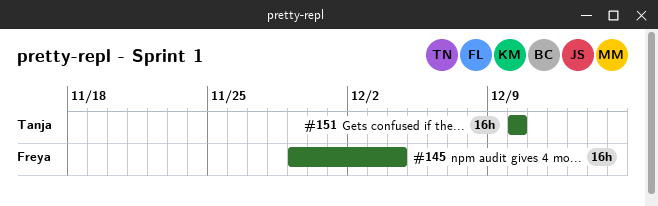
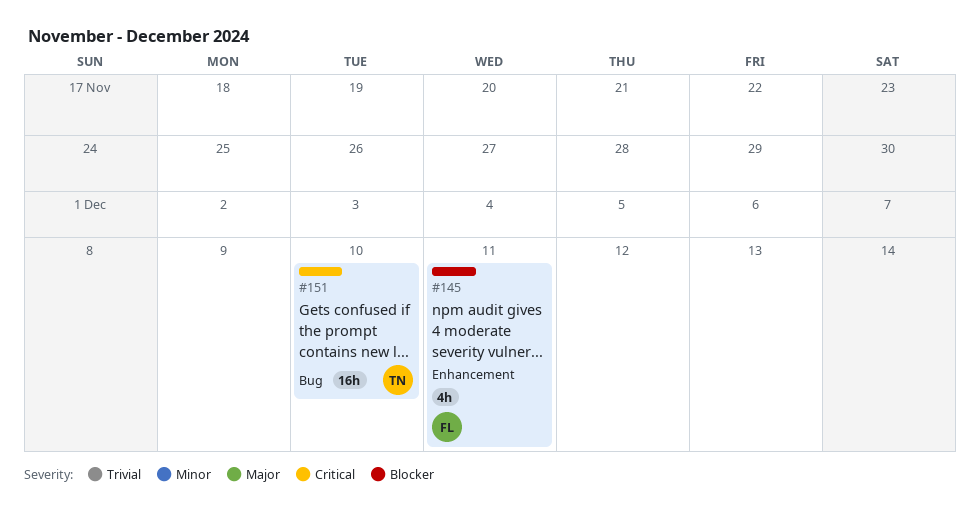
#145, estimate: 16h -> 4h
#145, due: Dec 4 -> Dec 11

